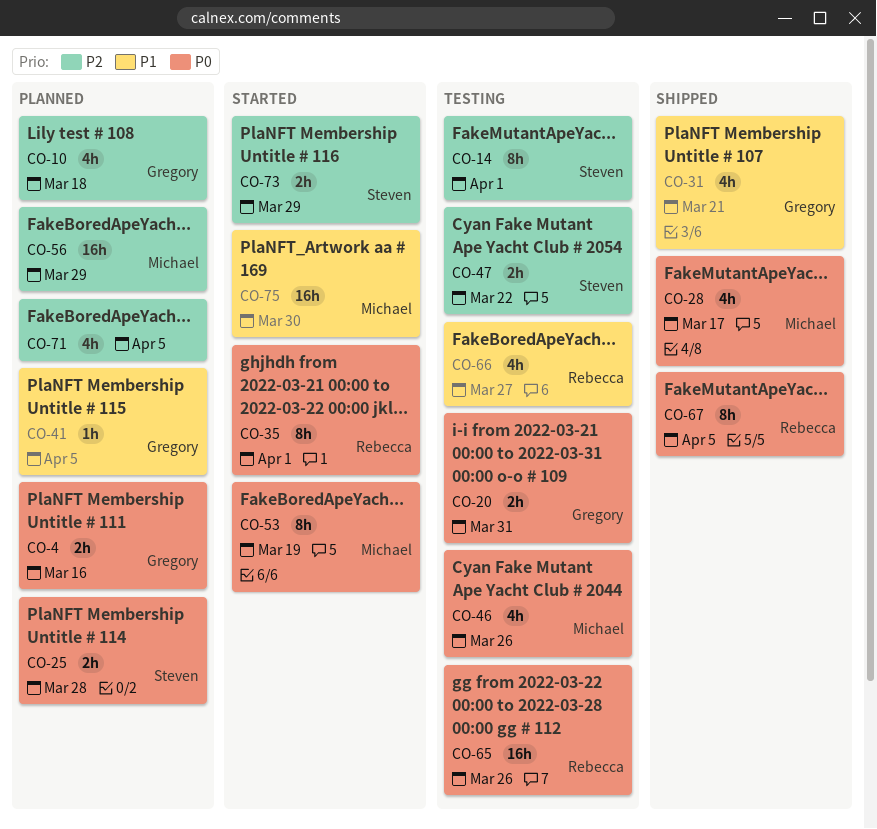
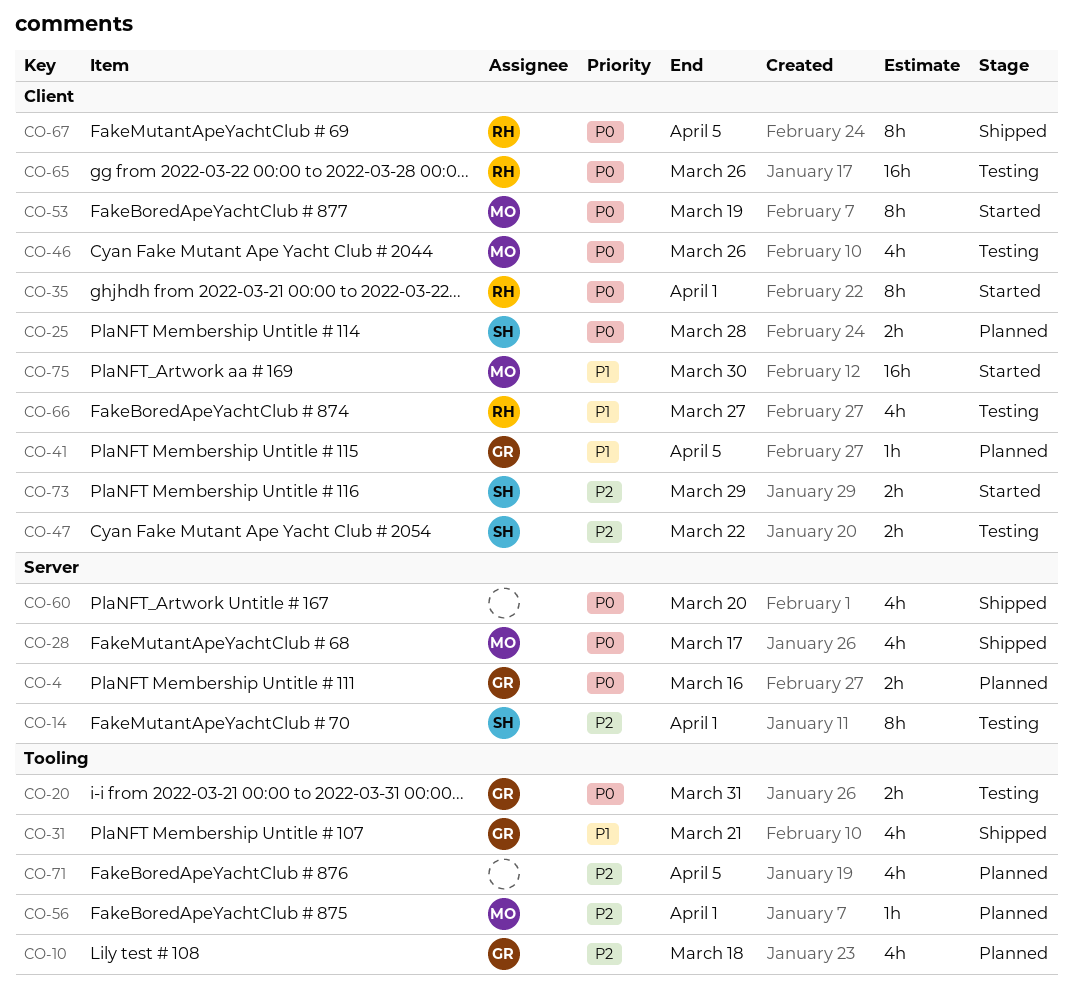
CO-56, estimate: 16h -> 1h
CO-56, due: Mar 29 -> Apr 1
CO-60: none -> present

